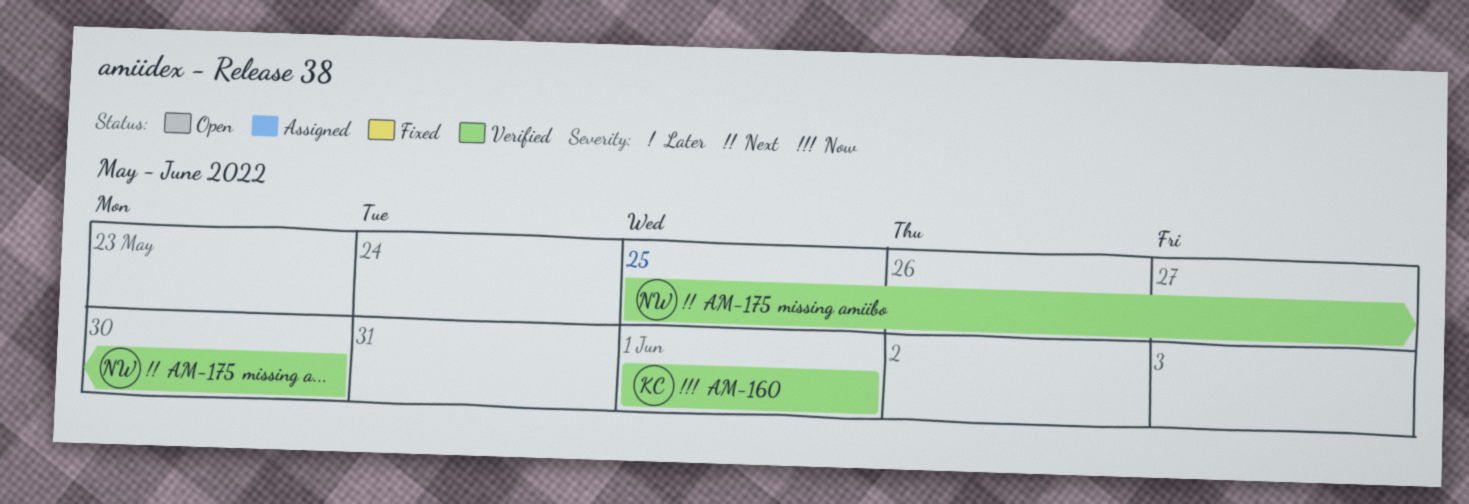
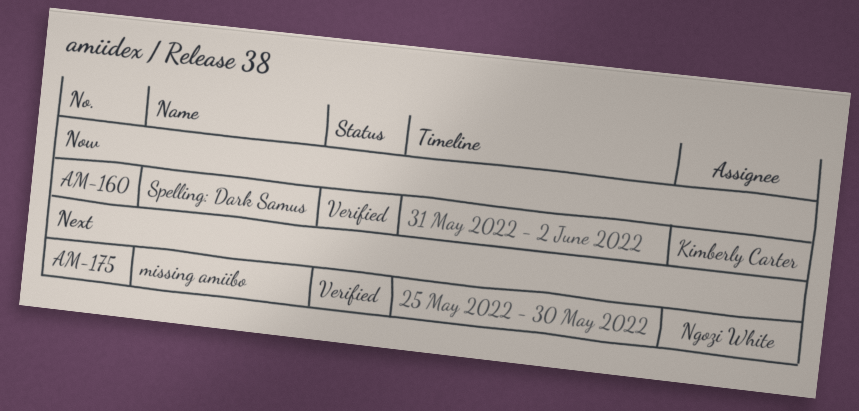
AM-160, start: Jun 1 -> May 31
AM-160, due: Jun 1 -> Jun 2

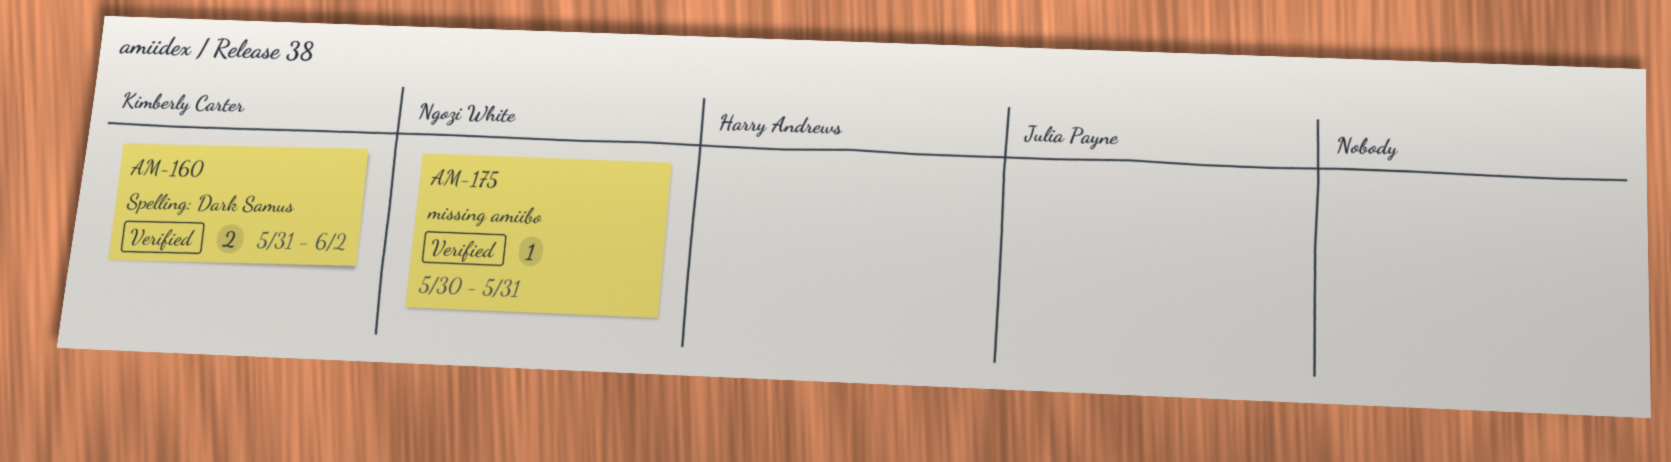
AM-175, start: May 25 -> May 30
AM-175, due: May 30 -> May 31

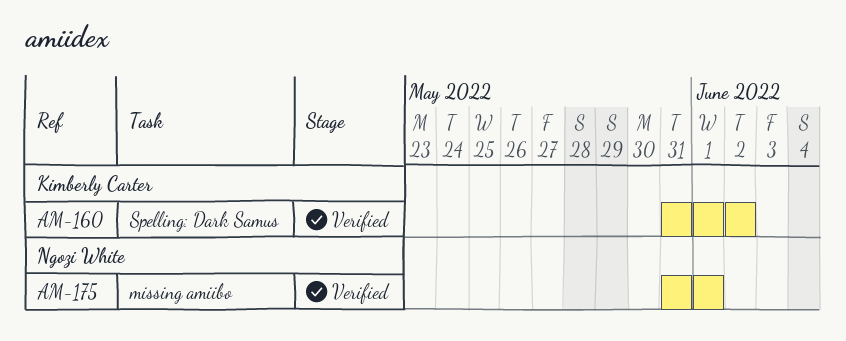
AM-175, start: May 30 -> May 31
AM-175, due: May 31 -> Jun 1

